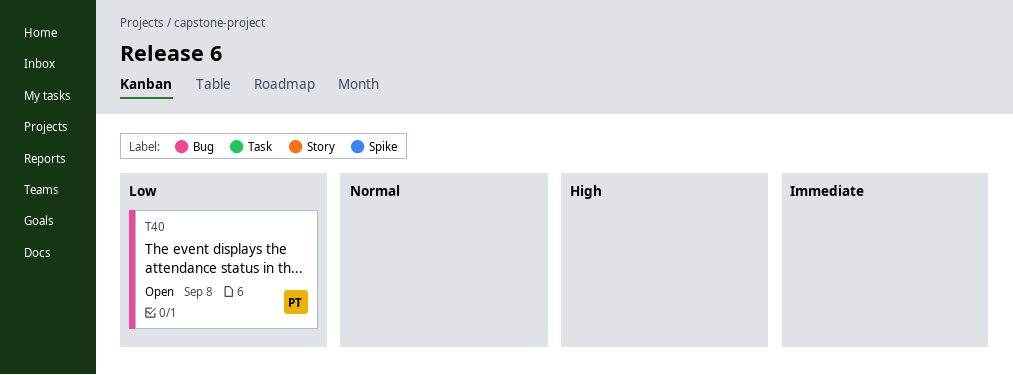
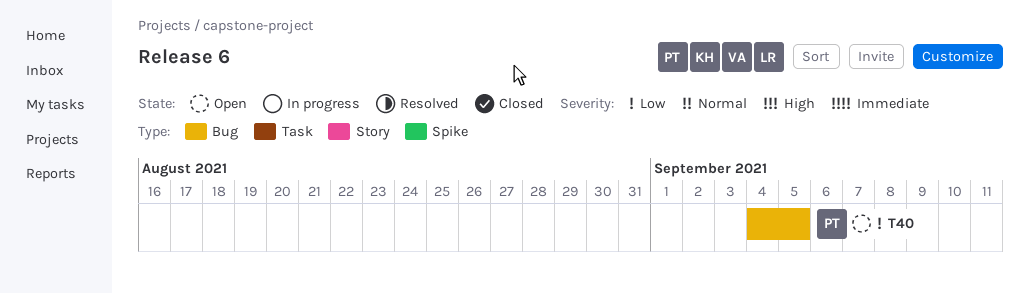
T40, due: Sep 8 -> Sep 5

